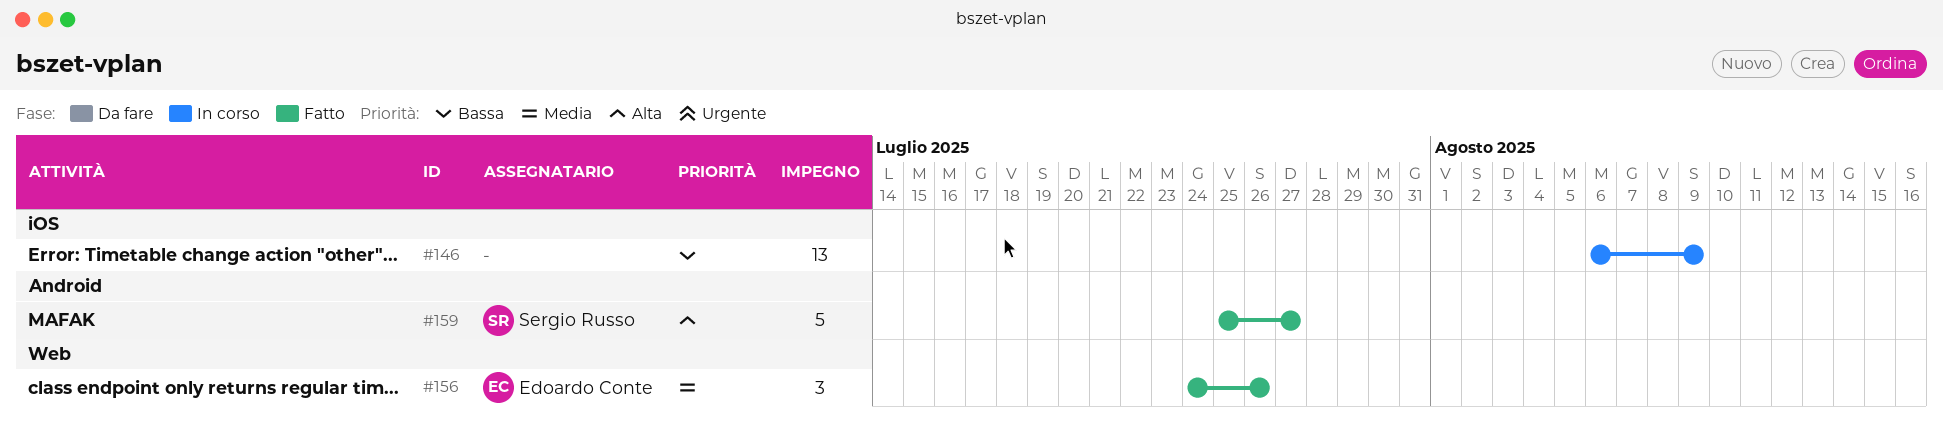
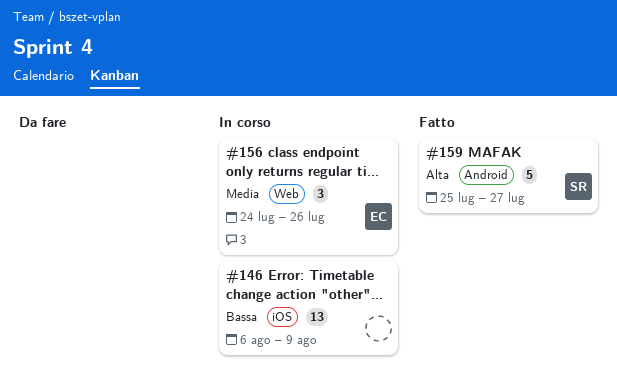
#156, status: Fatto -> In corso

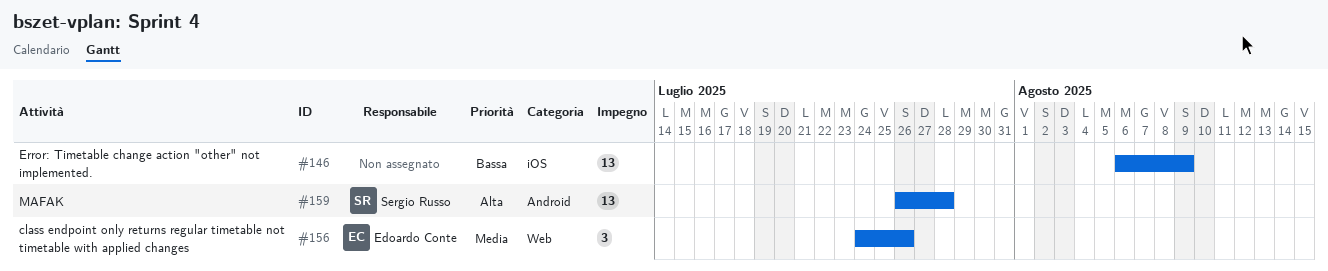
#159, estimate: 5 -> 13
#159, start: Jul 25 -> Jul 26
#159, due: Jul 27 -> Jul 28

